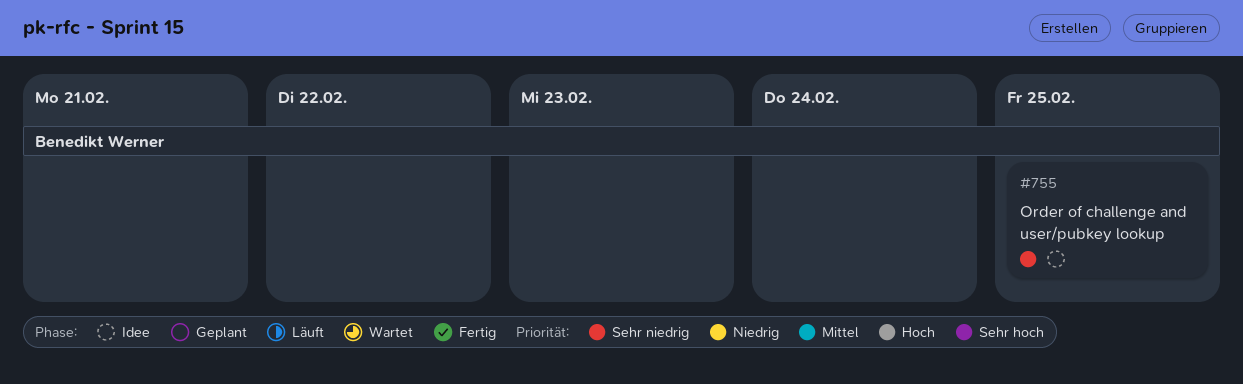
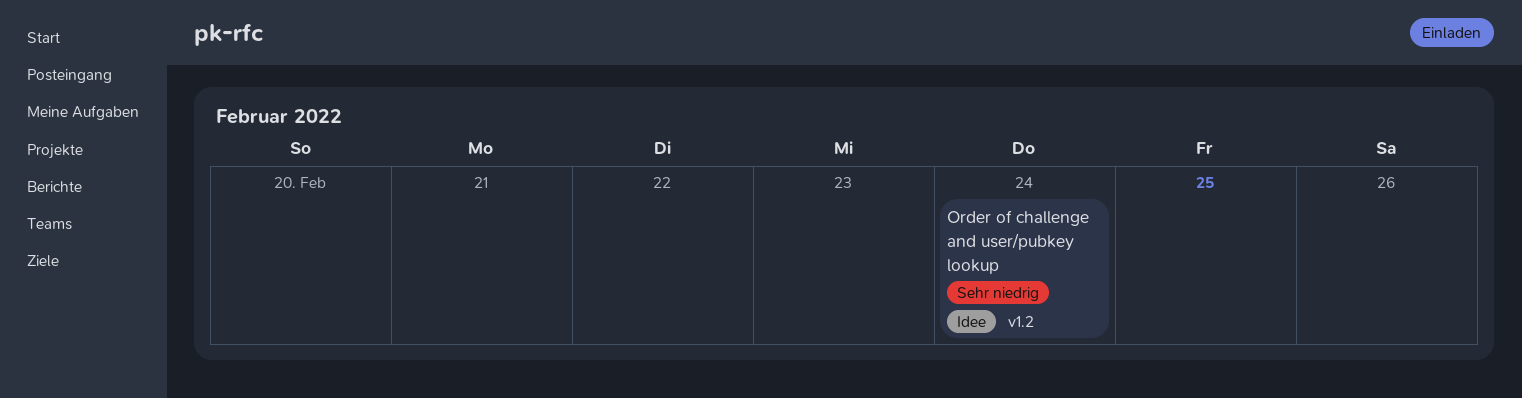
Order of challenge and user/pubkey lookup, due: Feb 25 -> Feb 24

